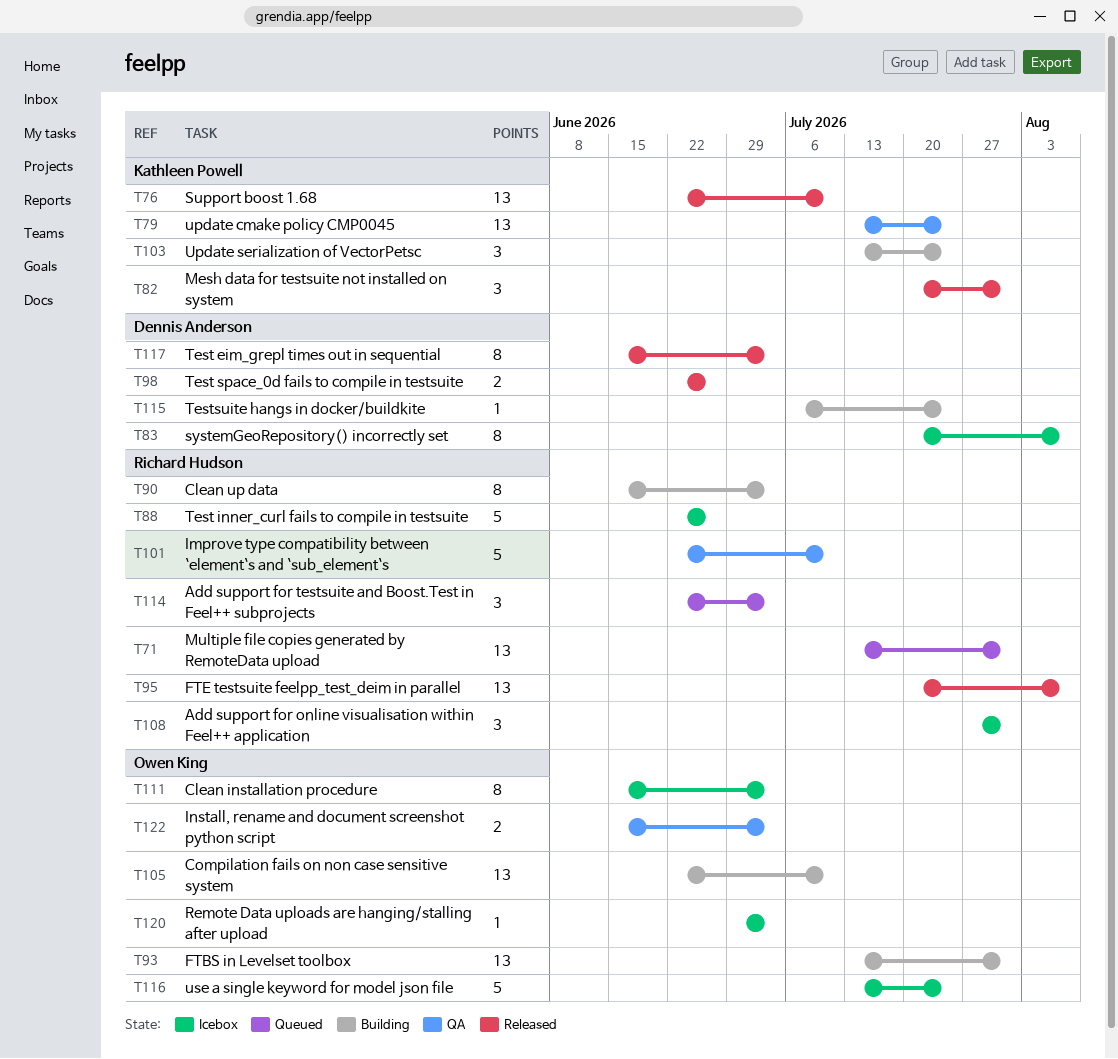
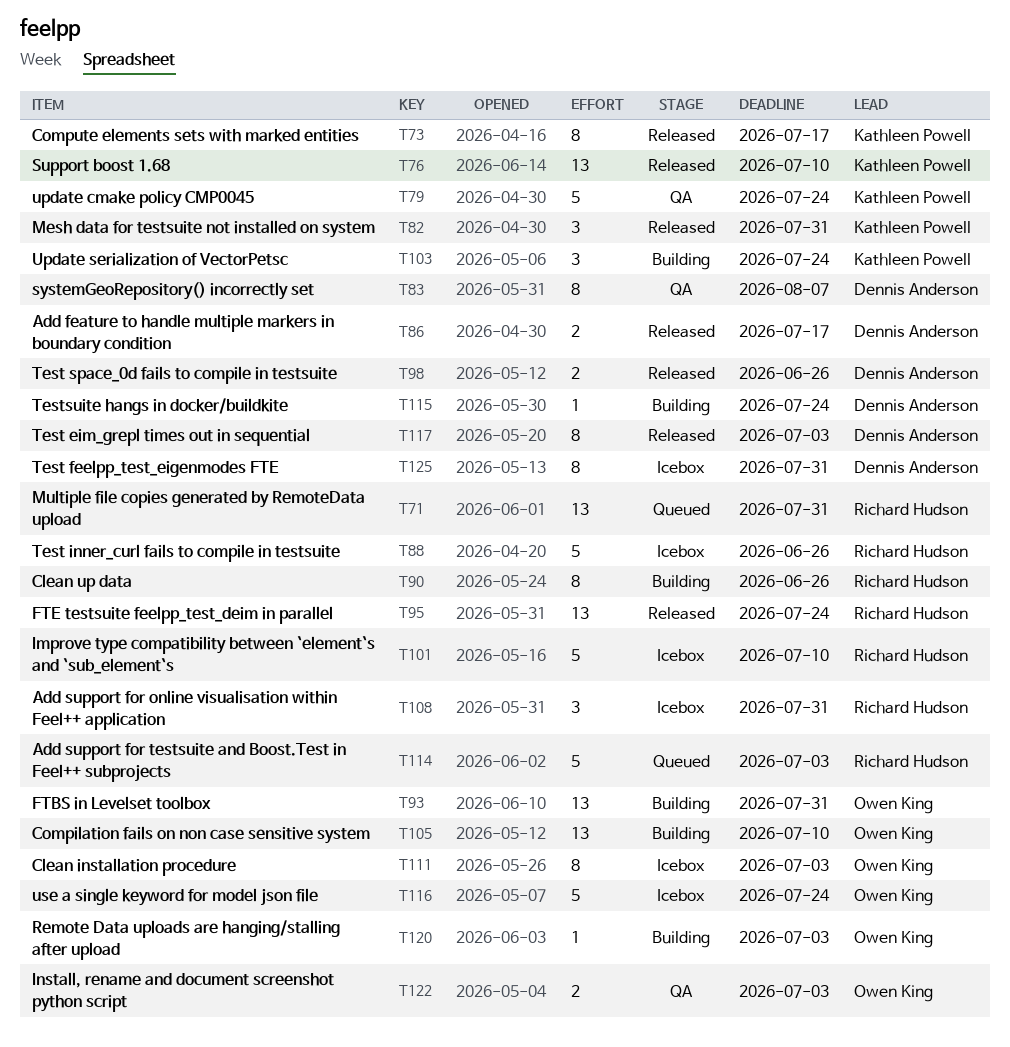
T73: none -> present
T79, estimate: 13 -> 5
T83, status: Icebox -> QA
T86: none -> present
T90, due: Jul 3 -> Jun 26
T95, due: Aug 7 -> Jul 24
T101, status: QA -> Icebox
T114, estimate: 3 -> 5
T120, status: Icebox -> Building
T125: none -> present

